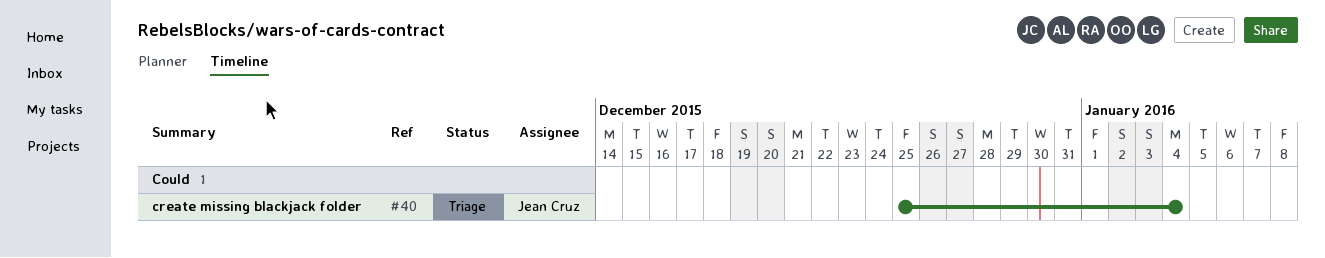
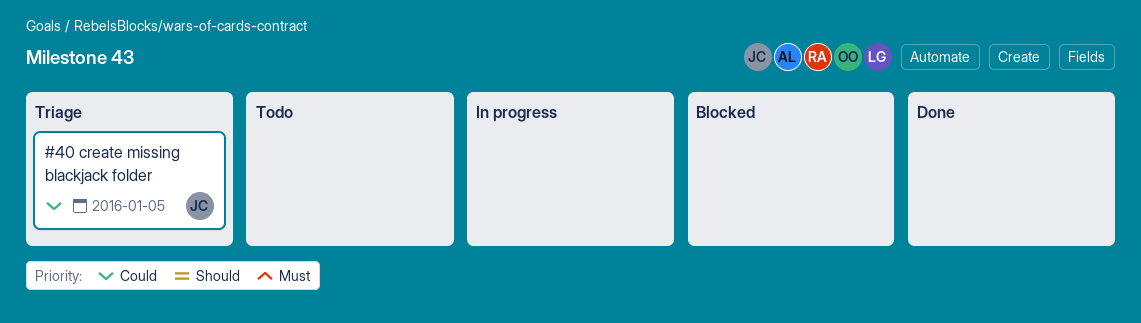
#40, due: Jan 4 -> Jan 5

